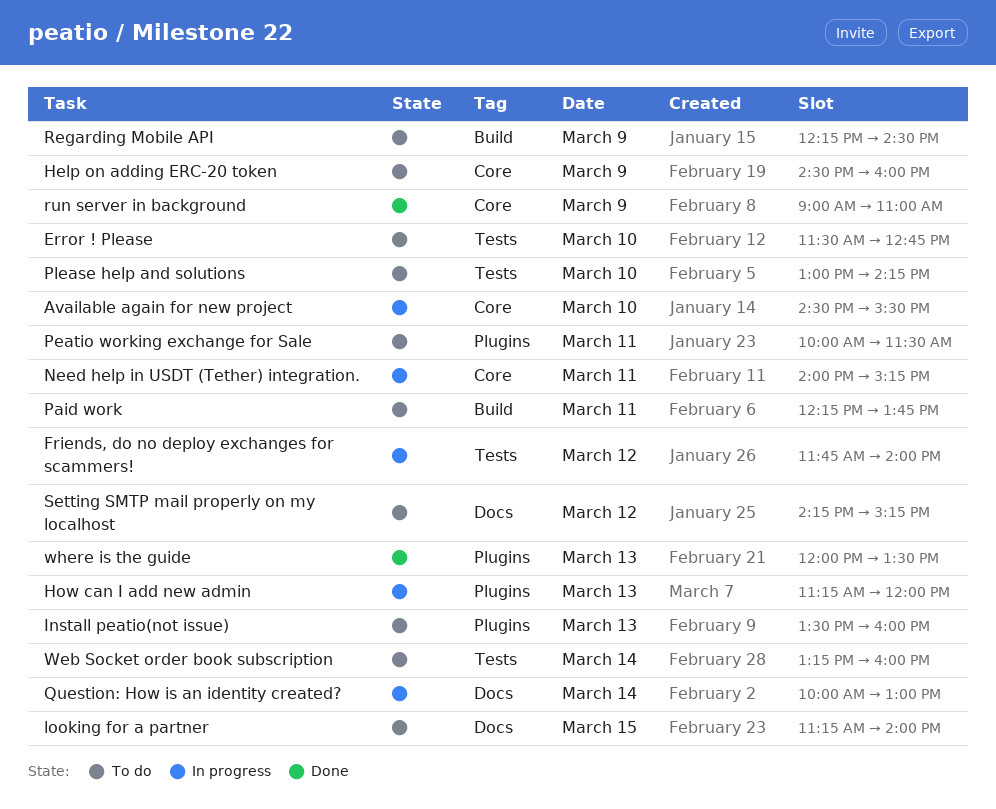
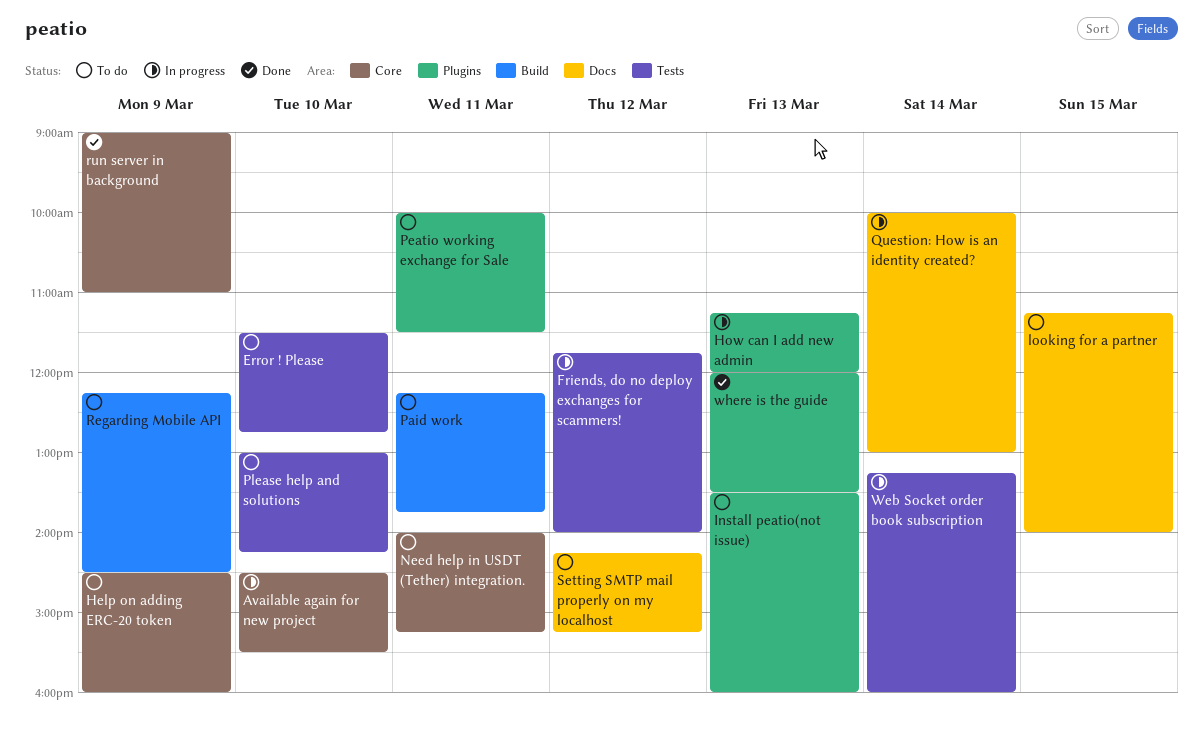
Need help in USDT (Tether) integration., status: In progress -> To do
Web Socket order book subscription, status: To do -> In progress

